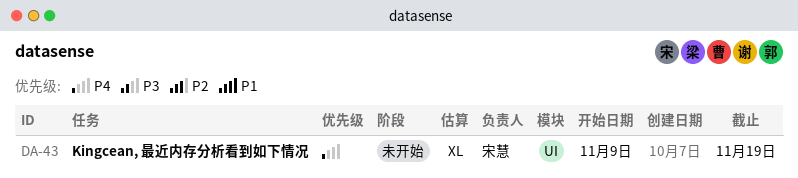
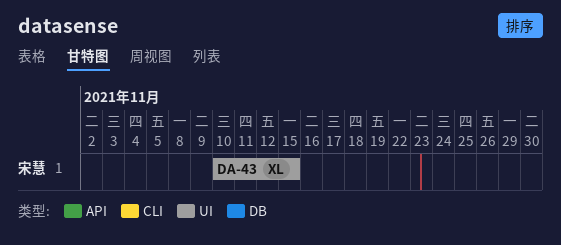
DA-43, start: Nov 9 -> Nov 10
DA-43, due: Nov 19 -> Nov 15

